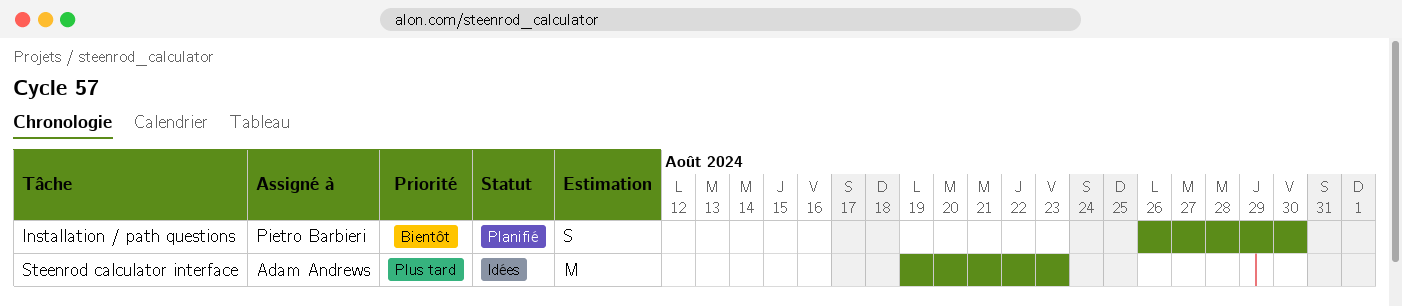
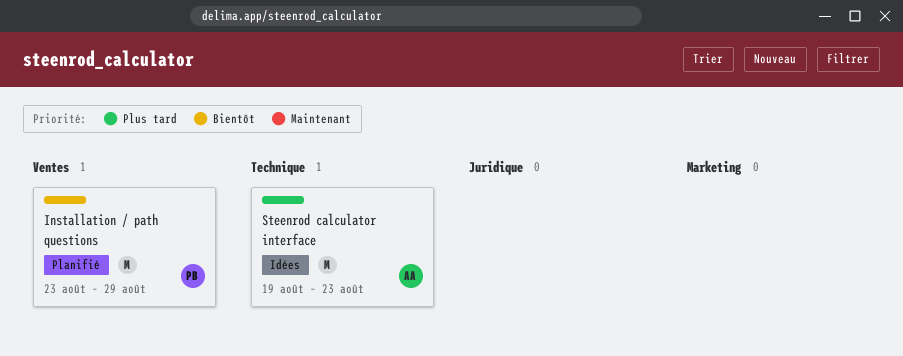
Installation / path questions, estimate: S -> M
Installation / path questions, start: Aug 26 -> Aug 23
Installation / path questions, due: Aug 30 -> Aug 29

